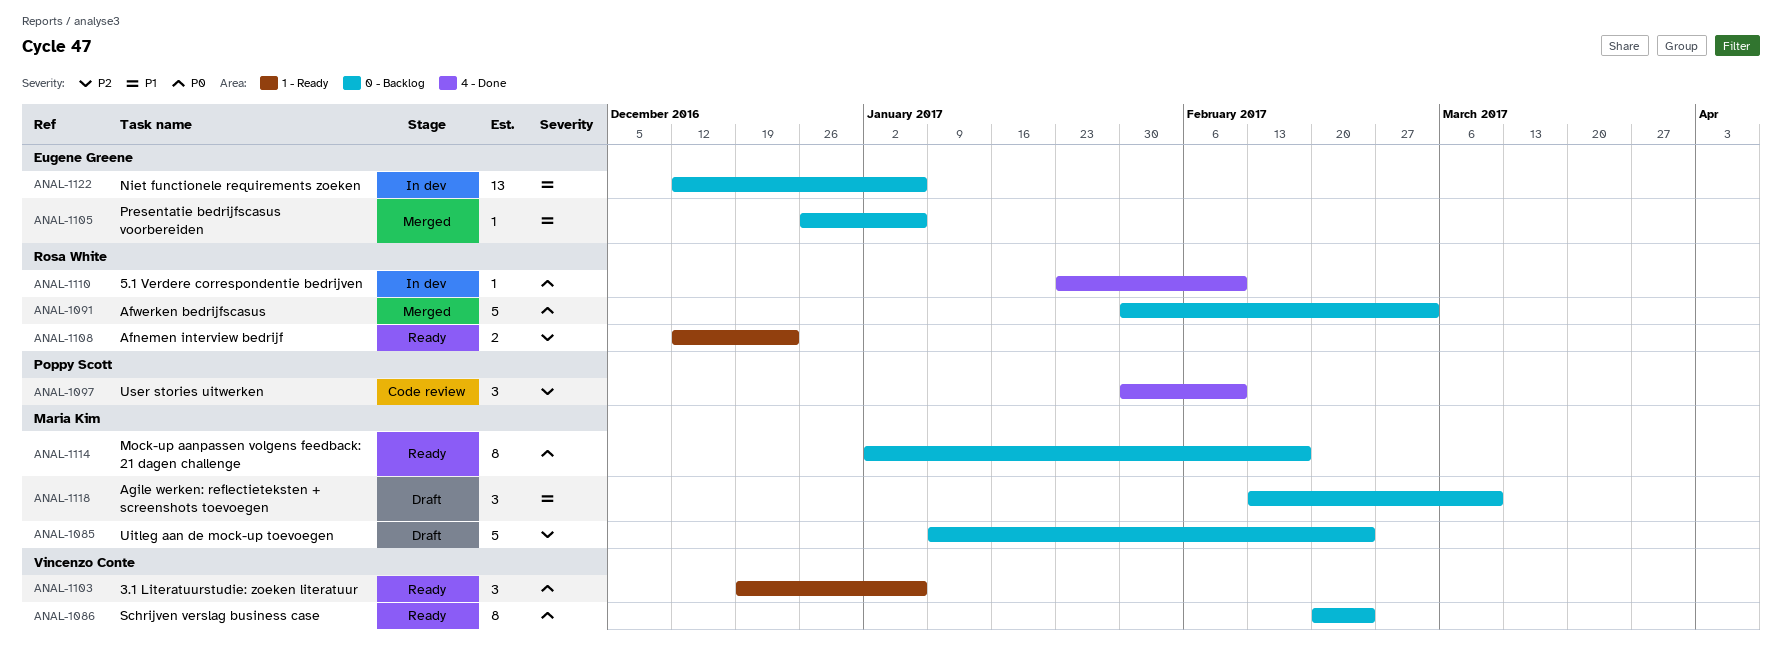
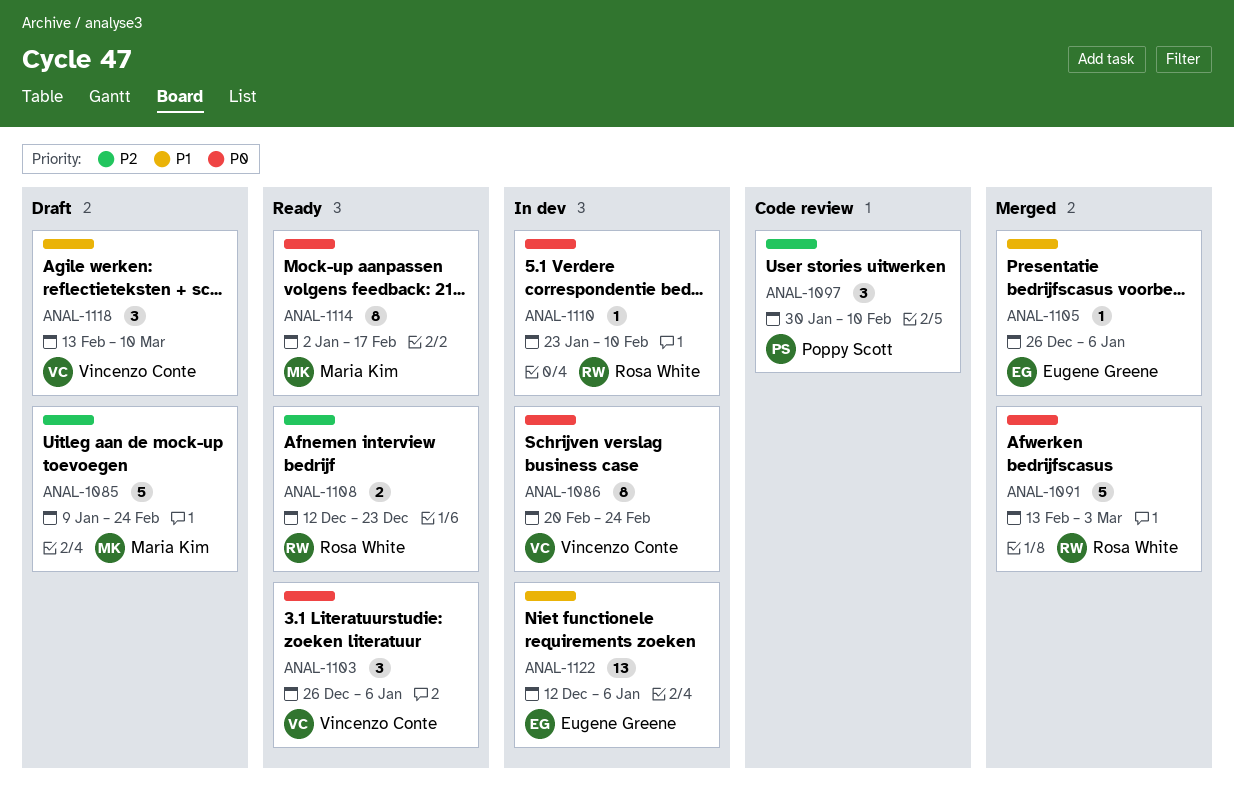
ANAL-1086, status: Ready -> In dev
ANAL-1091, start: Jan 30 -> Feb 13
ANAL-1103, start: Dec 19 -> Dec 26
ANAL-1118, owner: Maria Kim -> Vincenzo Conte

